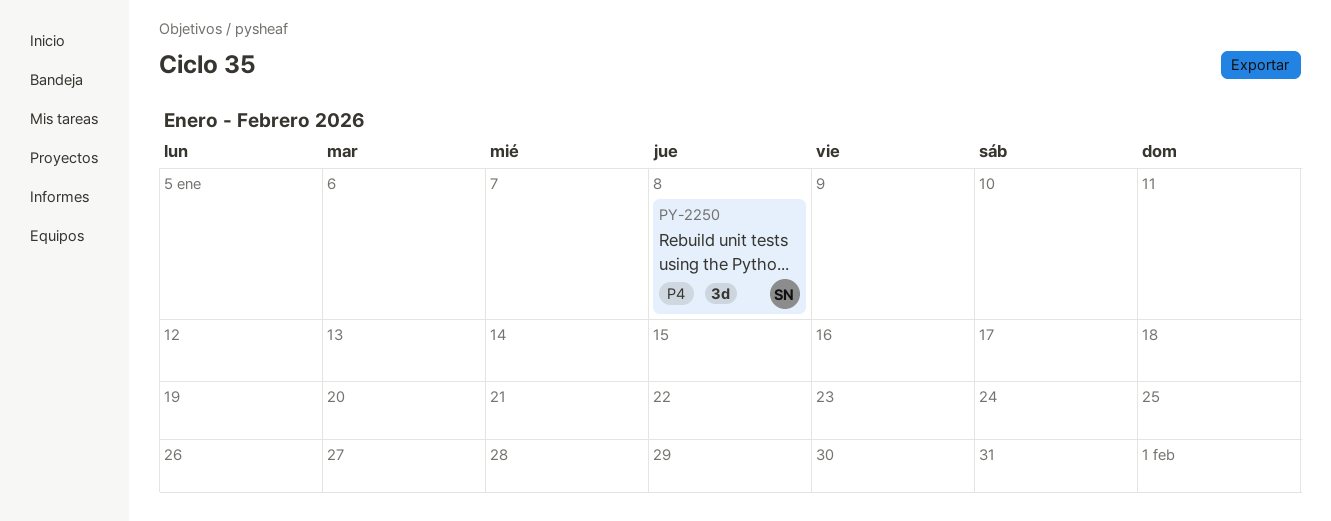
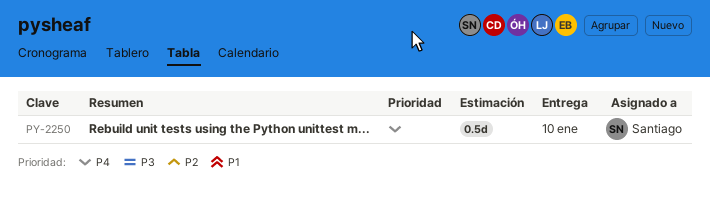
PY-2250, estimate: 3d -> 0.5d
PY-2250, due: Jan 8 -> Jan 10

